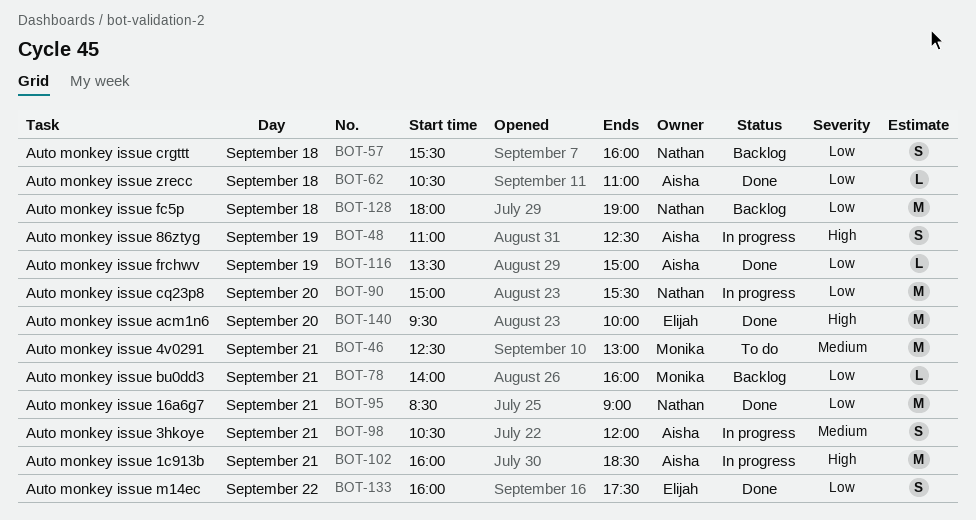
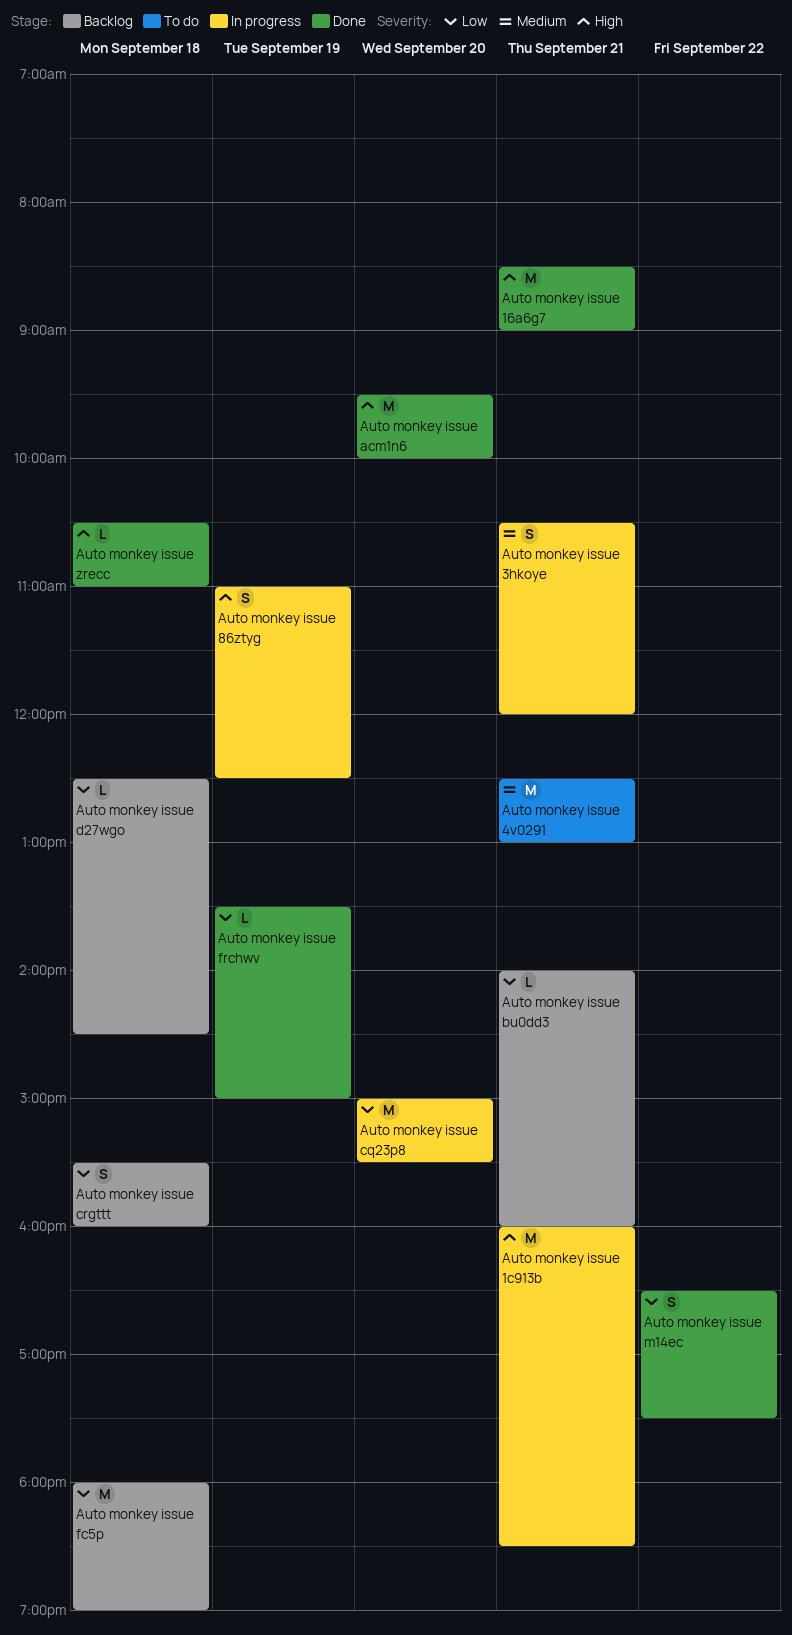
Auto monkey issue 16a6g7, priority: Low -> High
Auto monkey issue d27wgo: none -> present
Auto monkey issue m14ec, begins: 16:00 -> 16:30
Auto monkey issue zrecc, priority: Low -> High

